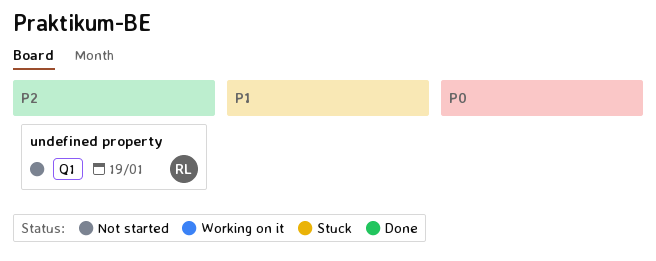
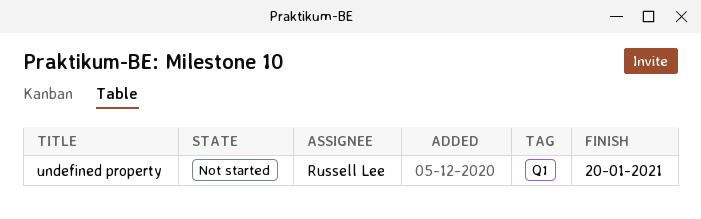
undefined property, due: Jan 19 -> Jan 20

